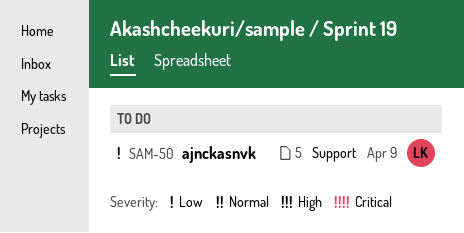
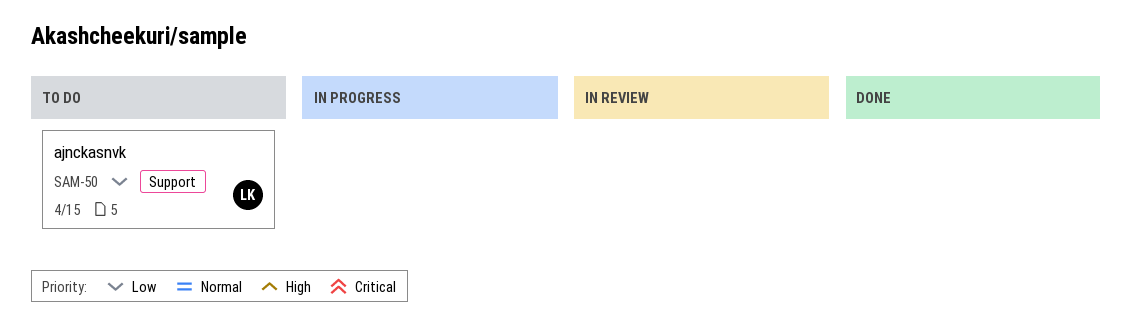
SAM-50, due: Apr 9 -> Apr 15

